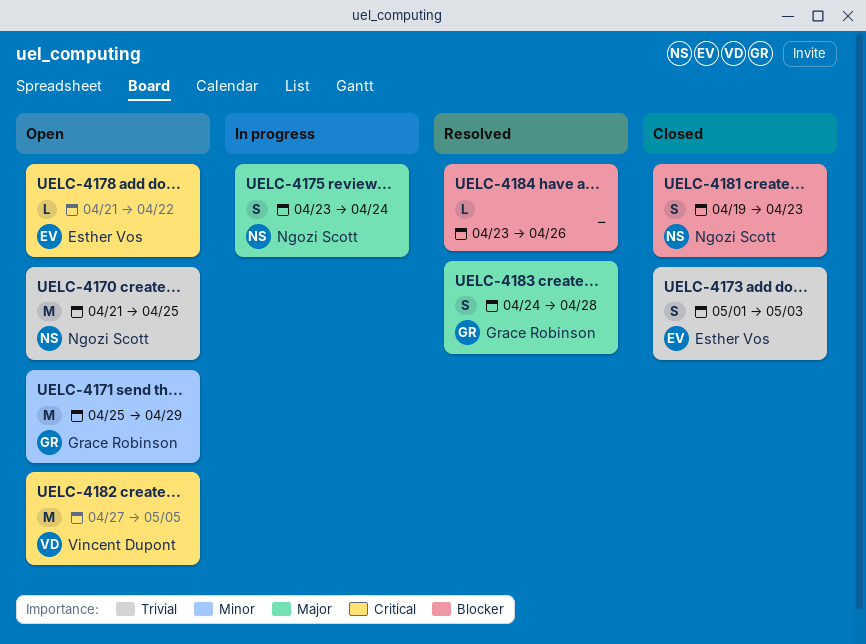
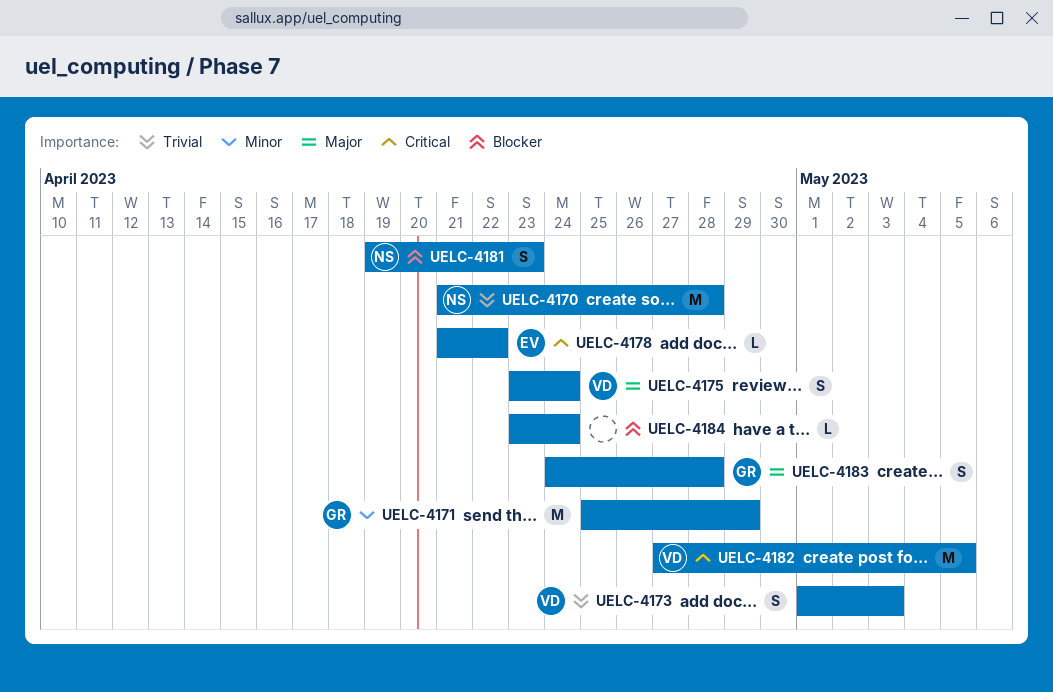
UELC-4170, due: Apr 25 -> Apr 28
UELC-4173, owner: Esther Vos -> Vincent Dupont
UELC-4175, owner: Ngozi Scott -> Vincent Dupont
UELC-4184, due: Apr 26 -> Apr 24

